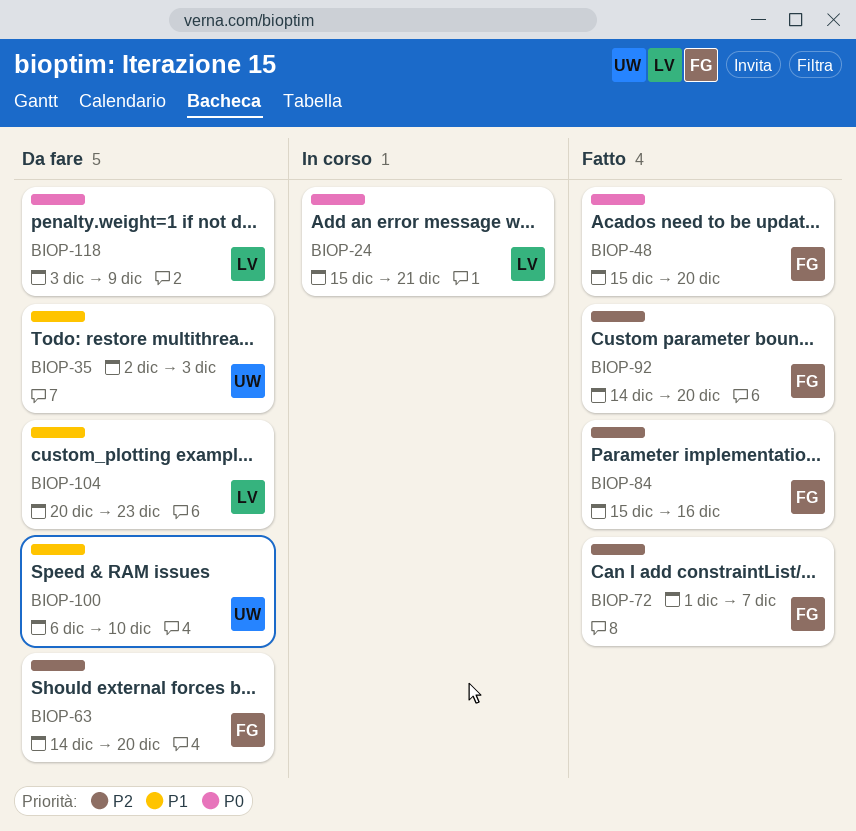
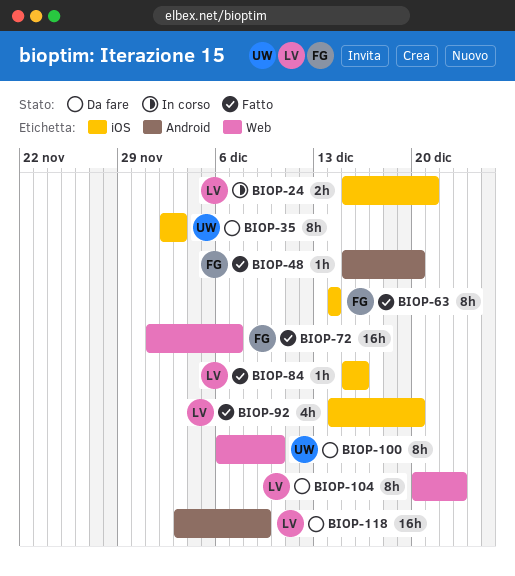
BIOP-63, status: Da fare -> Fatto
BIOP-63, due: Dec 20 -> Dec 14
BIOP-84, owner: FG -> LV
BIOP-92, owner: FG -> LV

